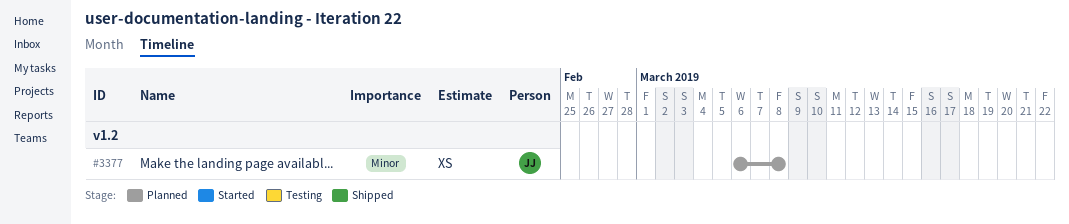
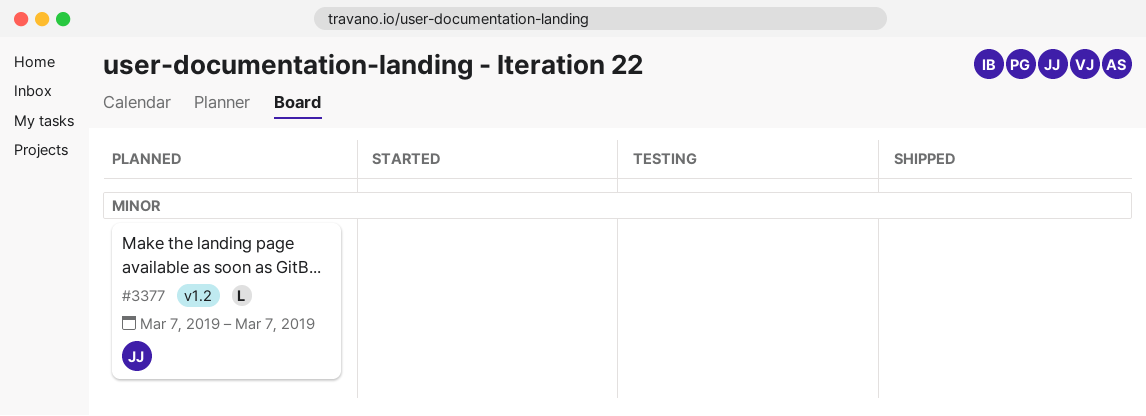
#3377, estimate: XS -> L
#3377, start: Mar 6 -> Mar 7
#3377, due: Mar 8 -> Mar 7

